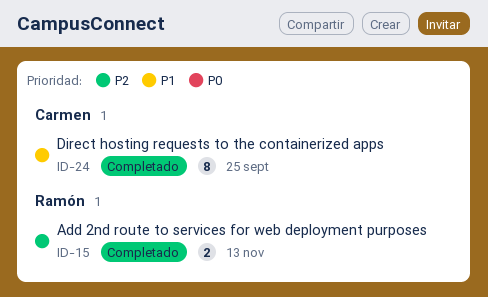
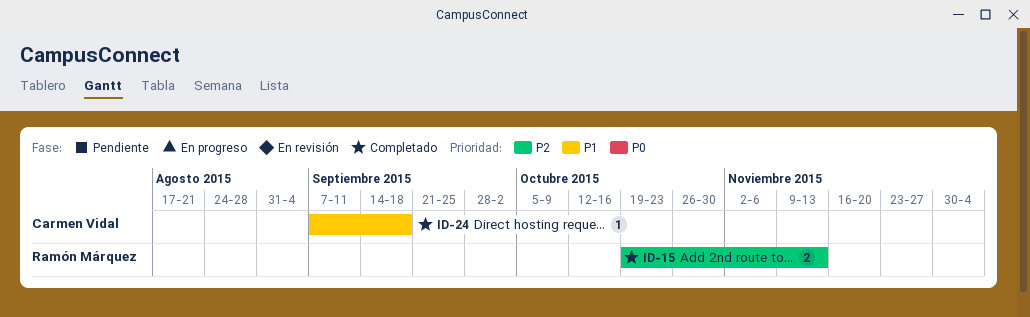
ID-24, estimate: 8 -> 1
ID-24, due: Sep 25 -> Sep 18

